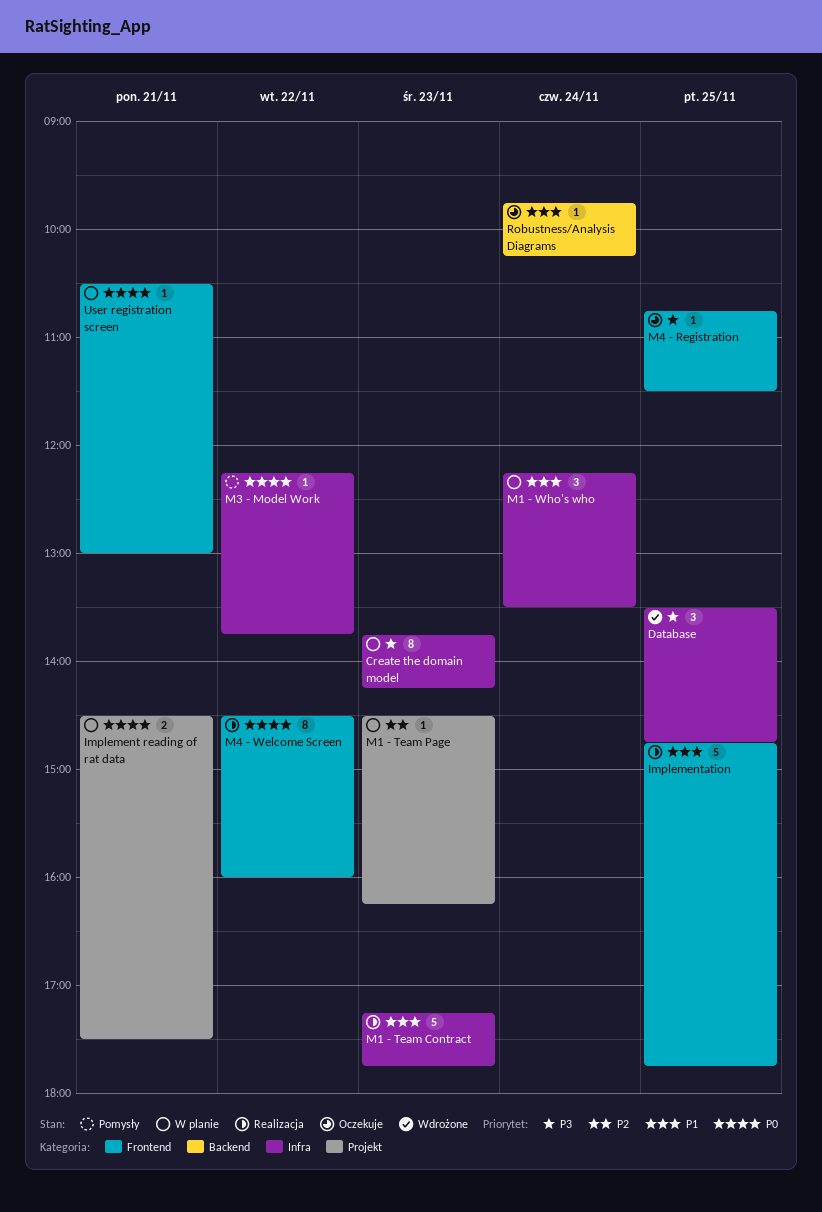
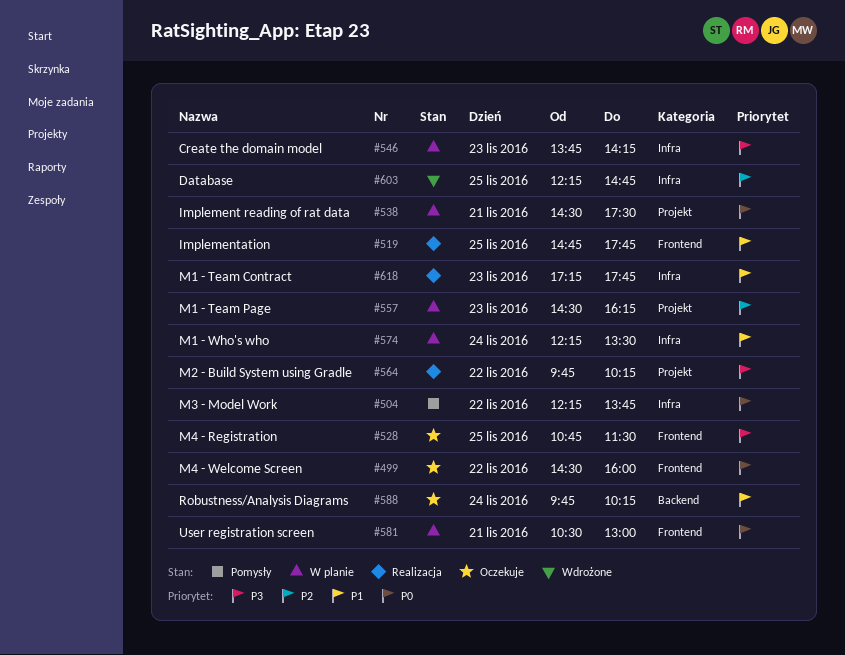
Database, priority: P3 -> P2
Database, begins: 13:30 -> 12:15
M2 - Build System using Gradle: none -> present
M4 - Welcome Screen, status: Realizacja -> Oczekuje

